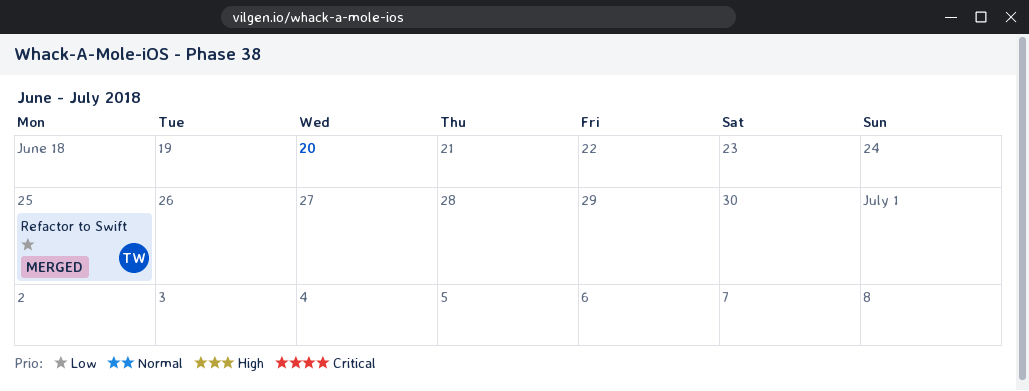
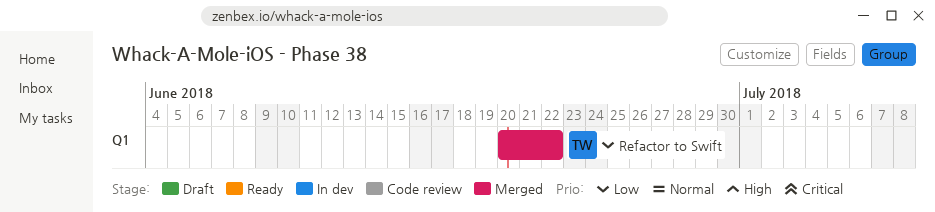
Refactor to Swift, due: Jun 25 -> Jun 22

